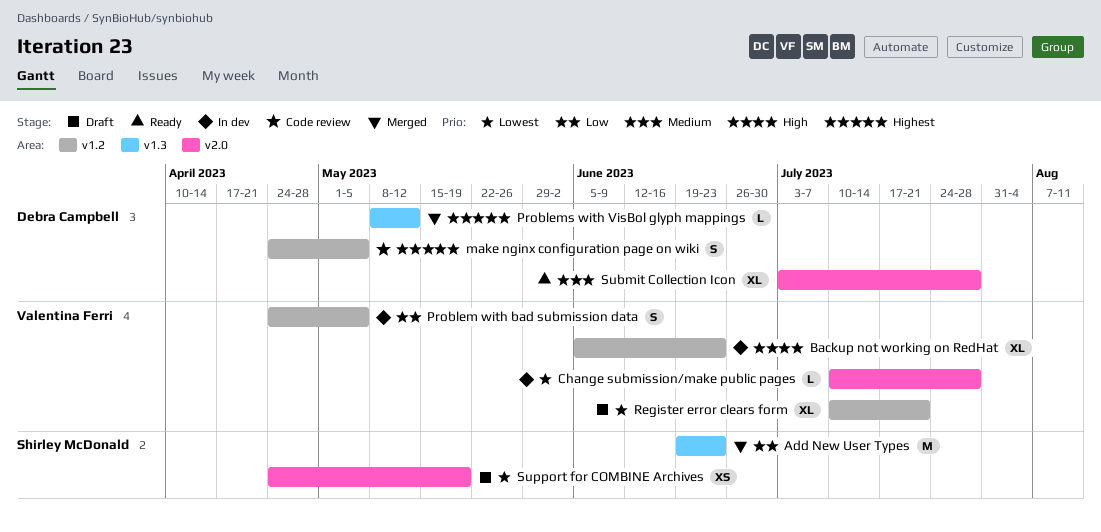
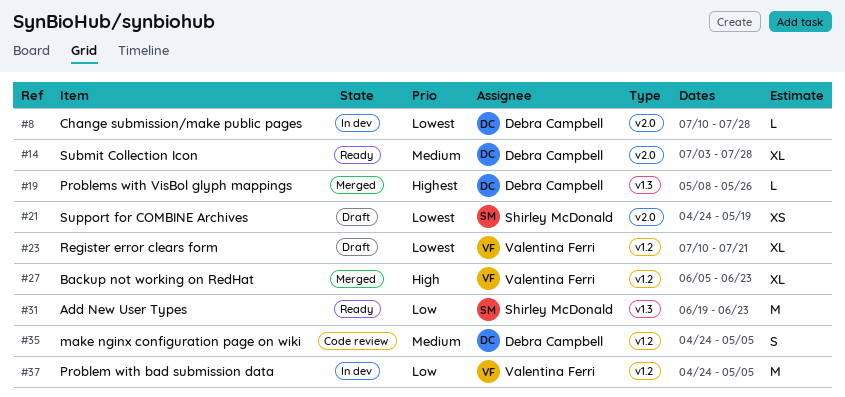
Add New User Types, status: Merged -> Ready
Backup not working on RedHat, status: In dev -> Merged
Change submission/make public pages, owner: Valentina Ferri -> Debra Campbell
make nginx configuration page on wiki, priority: Highest -> Medium
Problem with bad submission data, estimate: S -> M
Problems with VisBol glyph mappings, due: May 12 -> May 26

